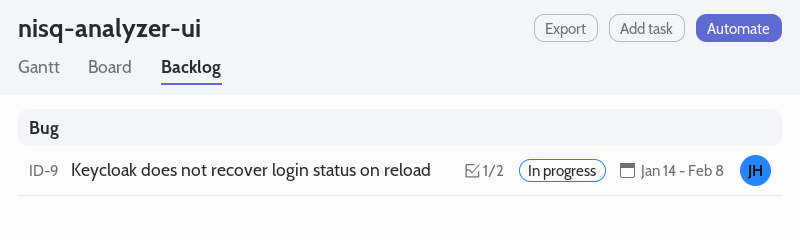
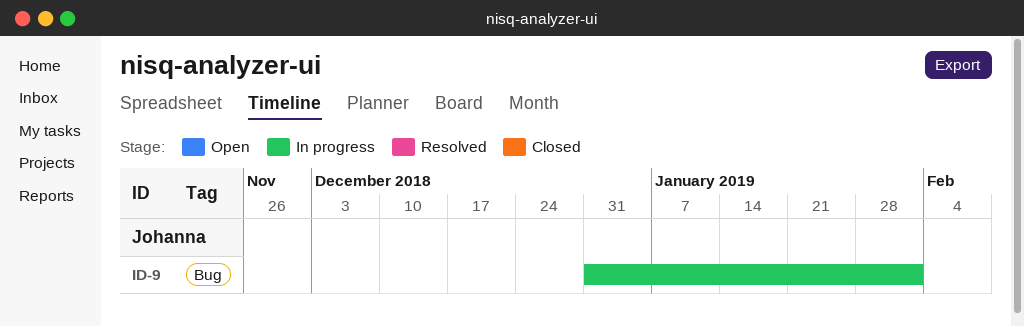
ID-9, start: Jan 14 -> Dec 31
ID-9, due: Feb 8 -> Feb 1

